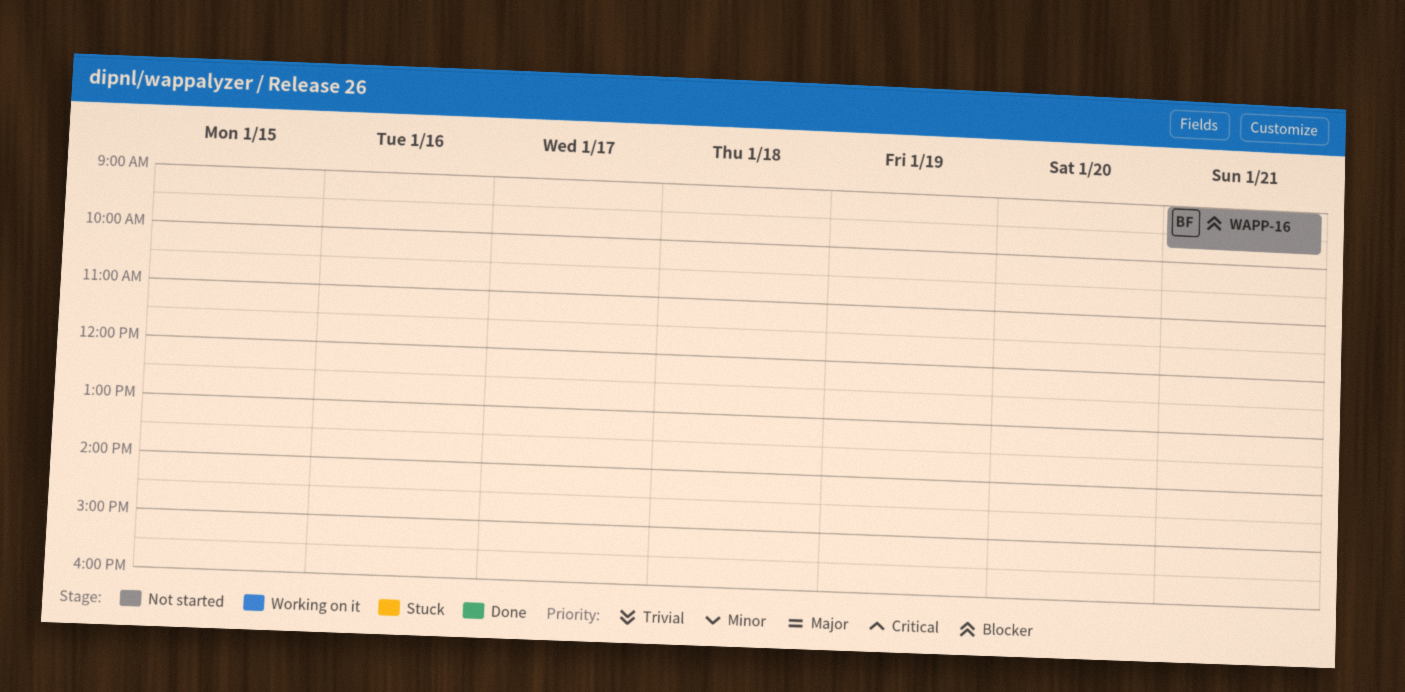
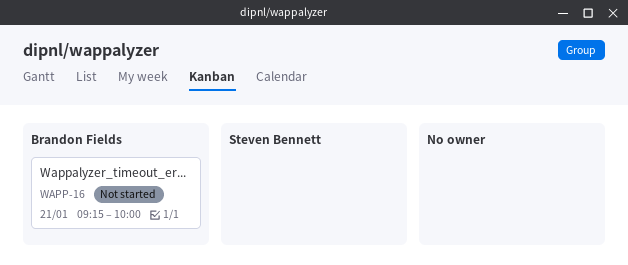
WAPP-16, begins: 09:00 -> 09:15
WAPP-16, ends: 09:45 -> 10:00

